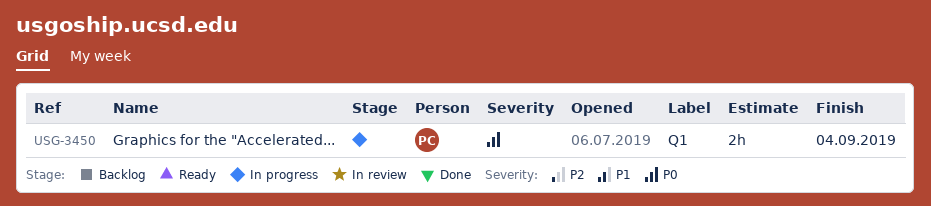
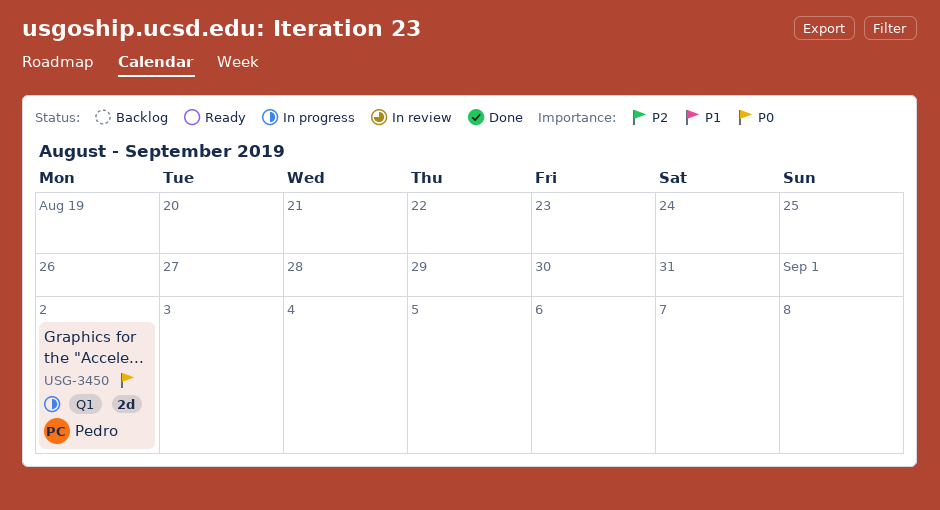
USG-3450, estimate: 2h -> 2d
USG-3450, due: Sep 4 -> Sep 2

